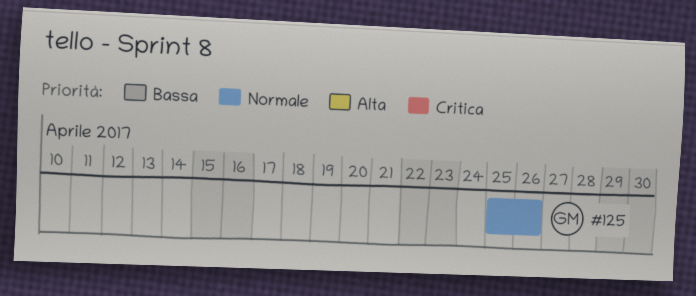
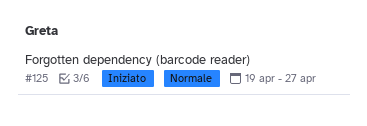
#125, start: Apr 25 -> Apr 19
#125, due: Apr 26 -> Apr 27

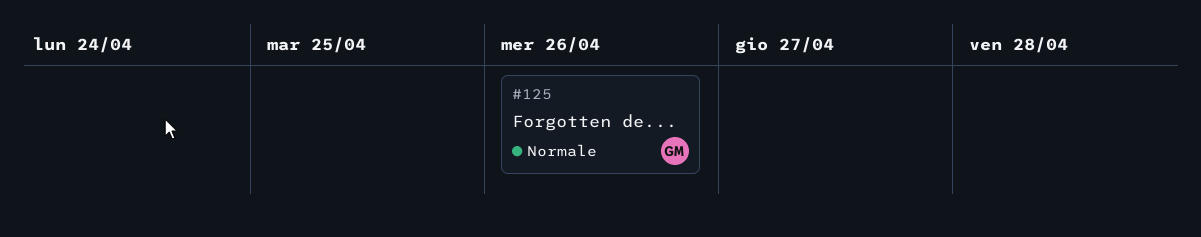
#125, due: Apr 27 -> Apr 26

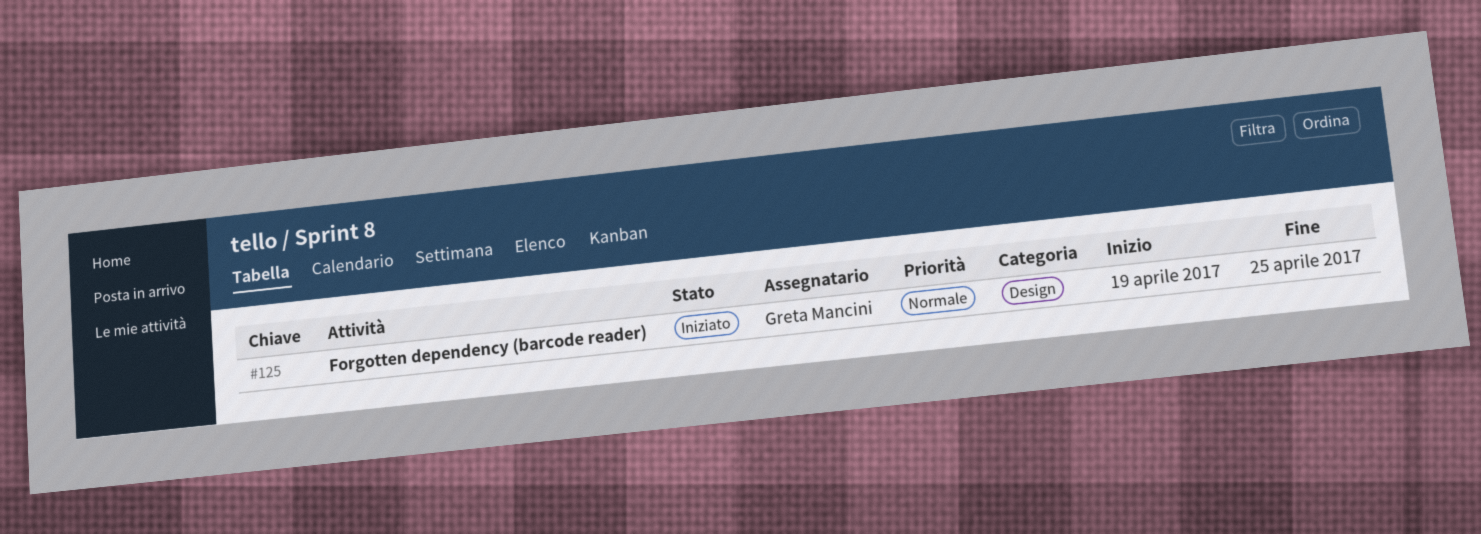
#125, due: Apr 26 -> Apr 25

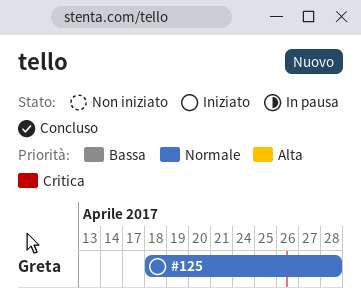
#125, start: Apr 19 -> Apr 18
#125, due: Apr 25 -> Apr 28

